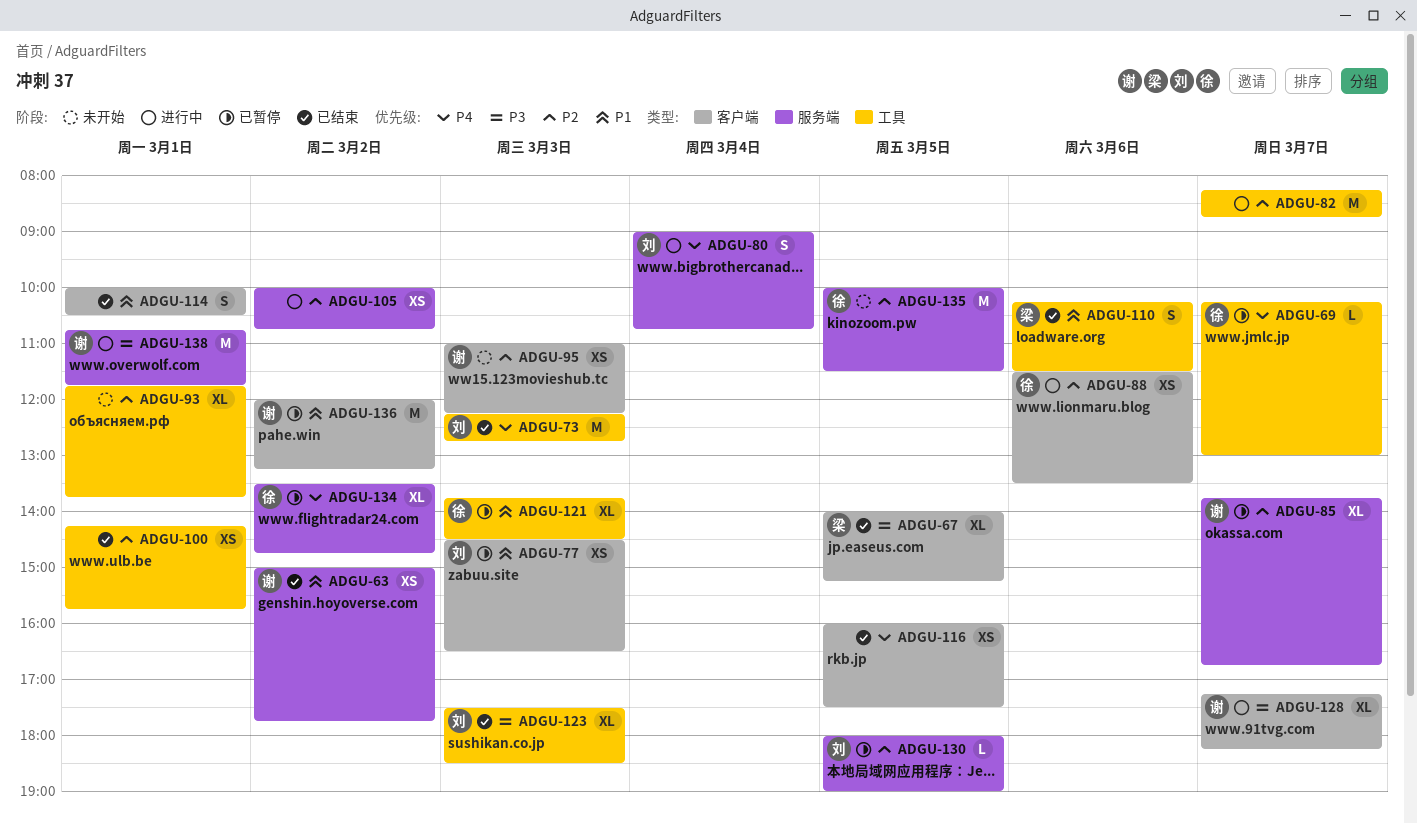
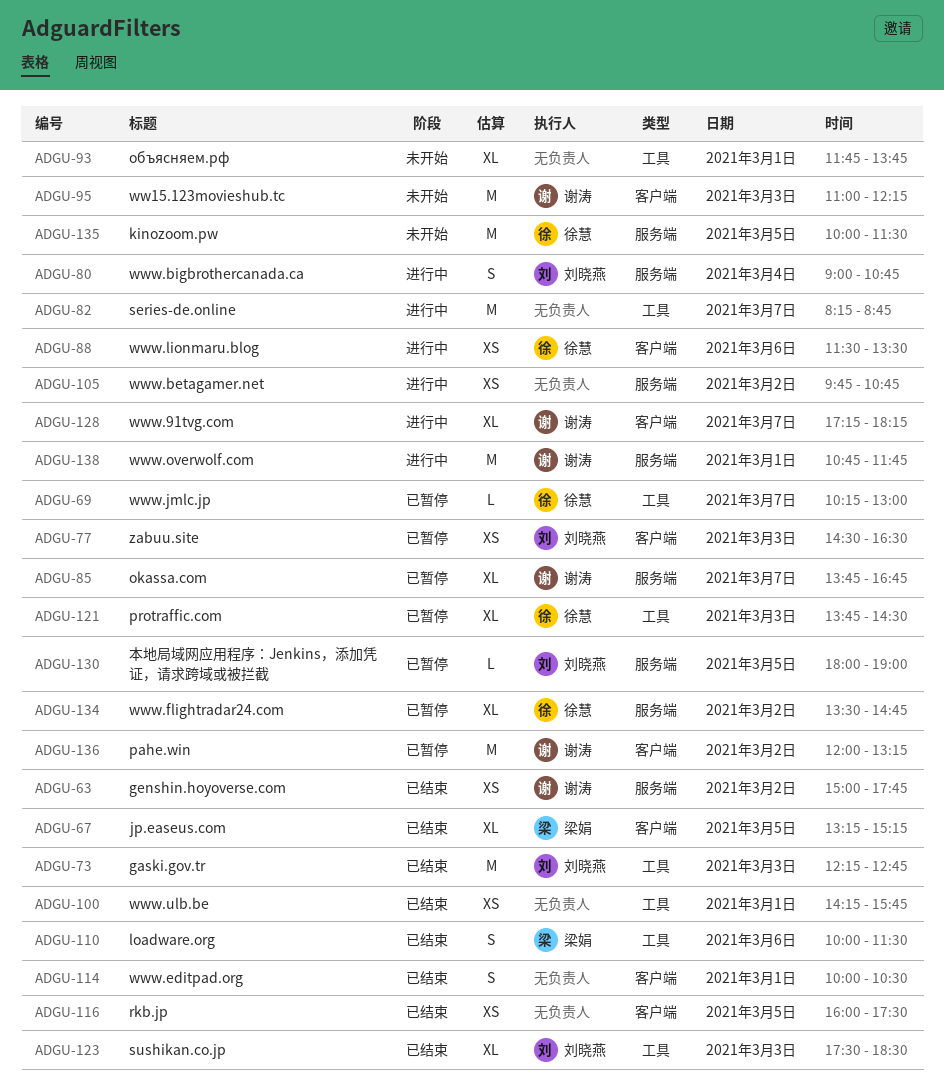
ADGU-67, begins: 14:00 -> 13:15
ADGU-95, estimate: XS -> M
ADGU-105, begins: 10:00 -> 09:45
ADGU-110, begins: 10:15 -> 10:00

